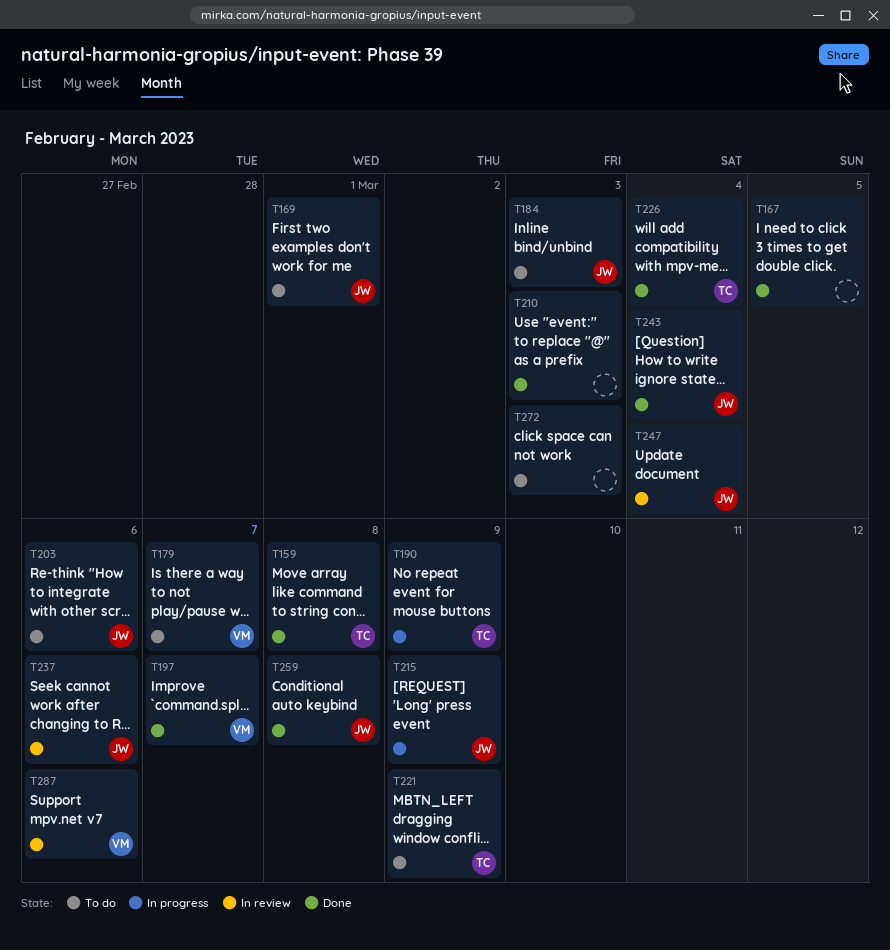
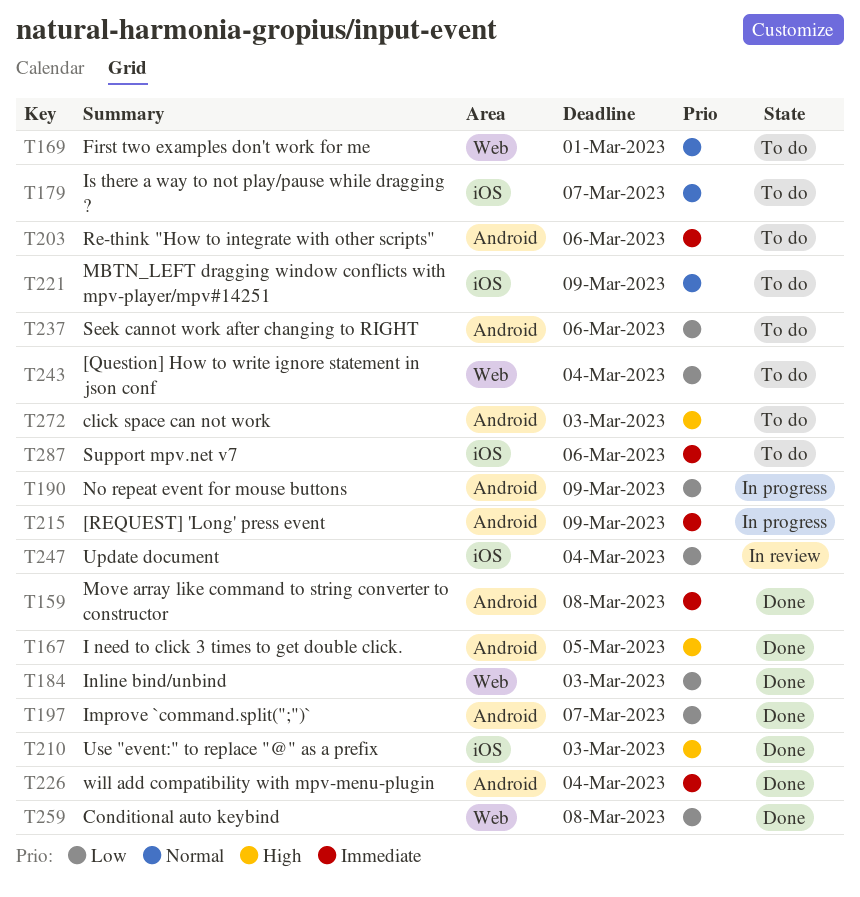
T184, status: To do -> Done
T237, status: In review -> To do
T243, status: Done -> To do
T287, status: In review -> To do

